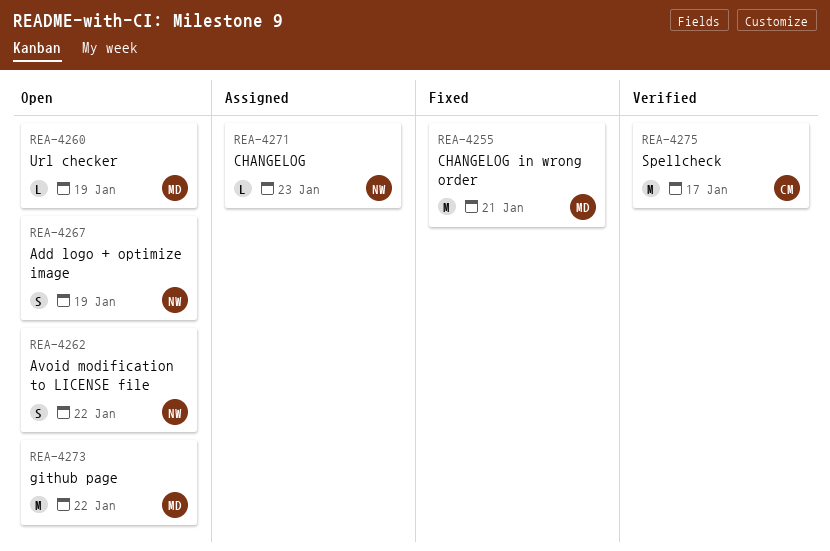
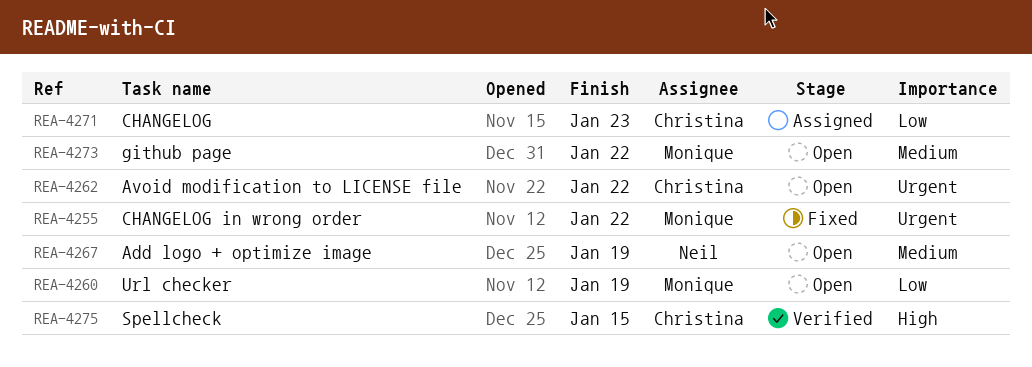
REA-4255, due: Jan 21 -> Jan 22
REA-4262, owner: Neil -> Christina
REA-4271, owner: Neil -> Christina
REA-4275, due: Jan 17 -> Jan 15

